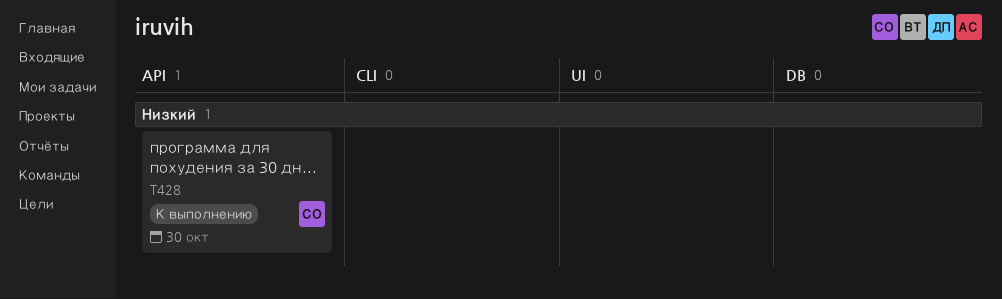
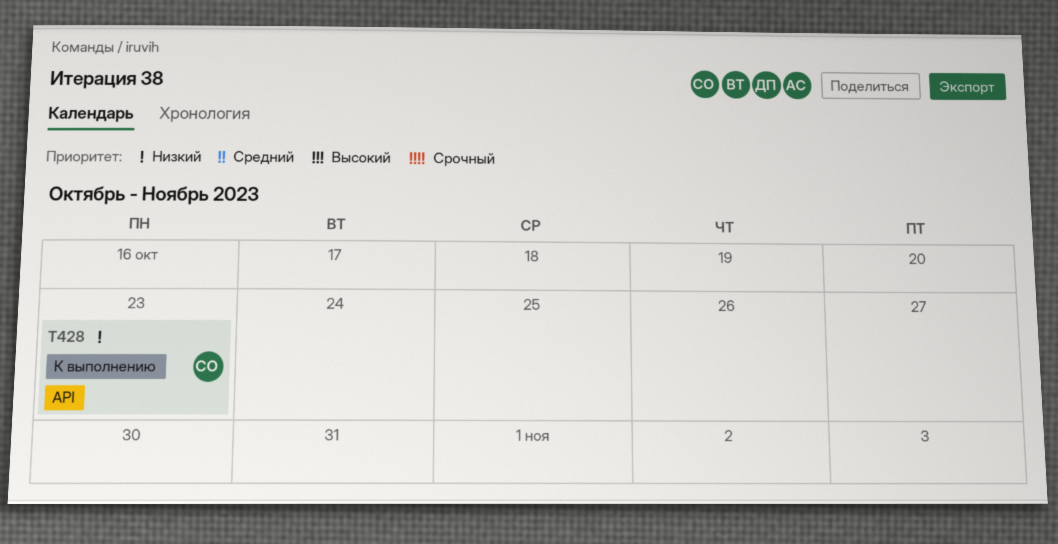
T428, due: Oct 30 -> Oct 23

